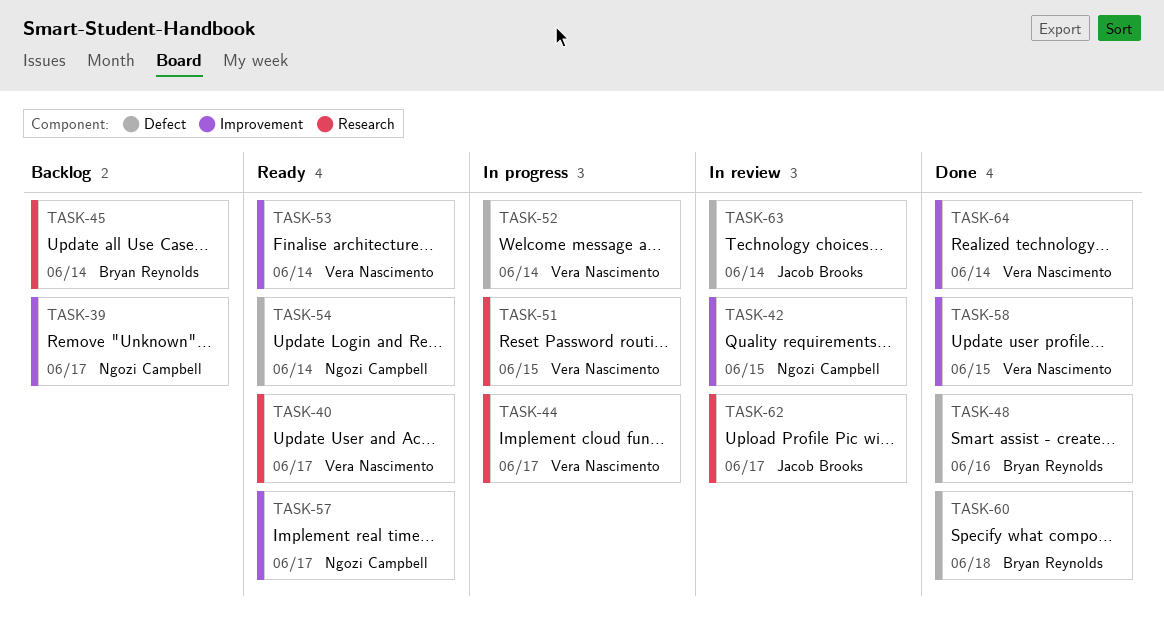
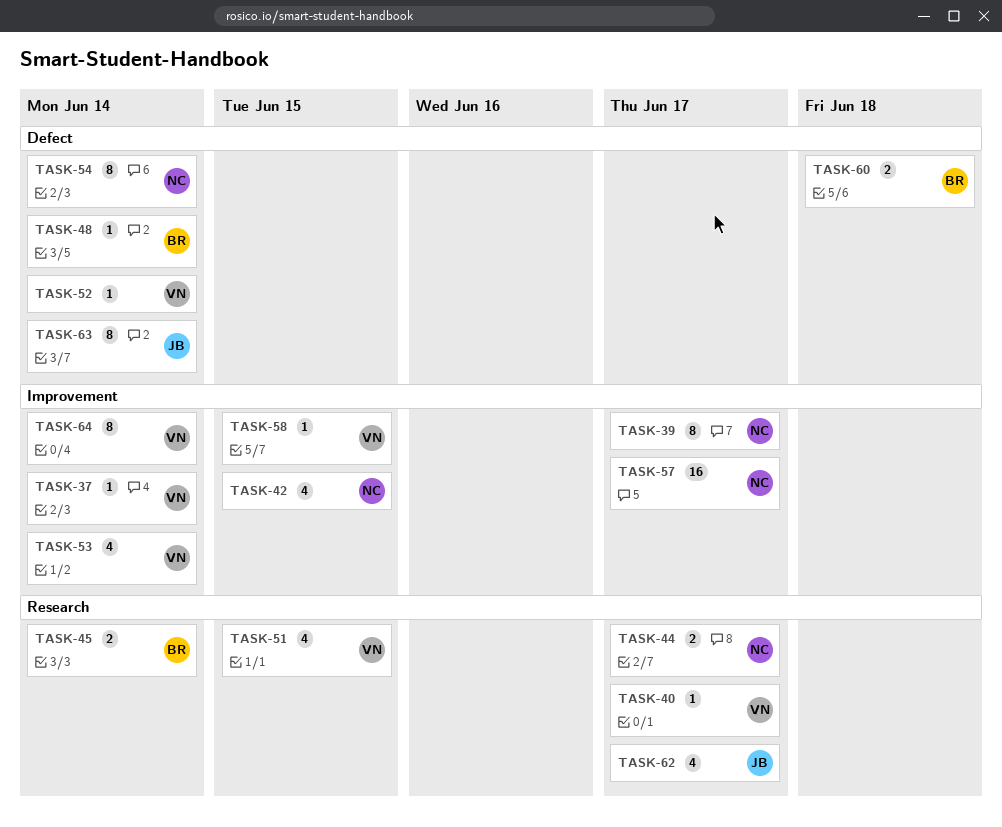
TASK-37: none -> present
TASK-44, owner: Vera Nascimento -> Ngozi Campbell
TASK-48, due: Jun 16 -> Jun 14

